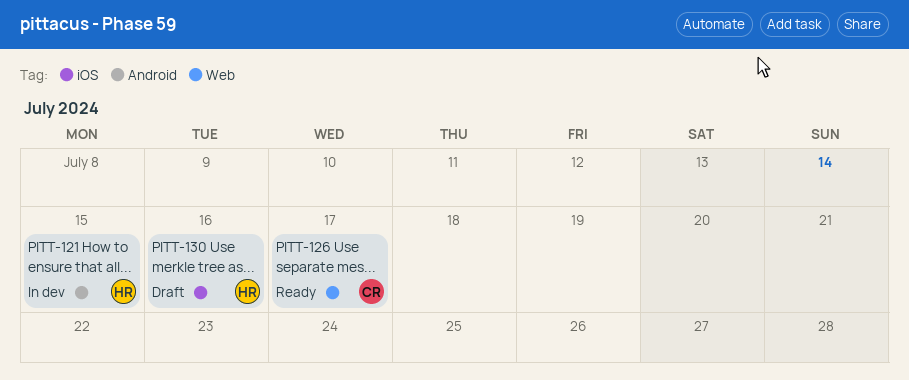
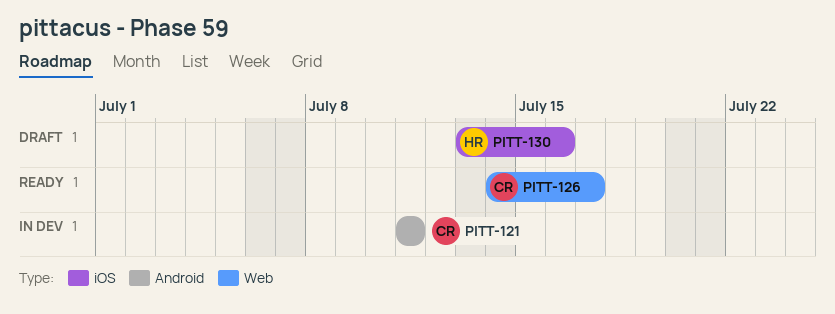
PITT-121, owner: HR -> CR
PITT-121, due: Jul 15 -> Jul 11

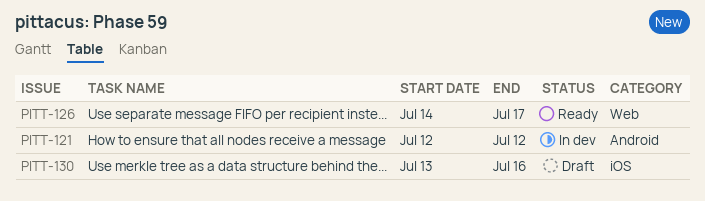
PITT-121, start: Jul 11 -> Jul 12
PITT-121, due: Jul 11 -> Jul 12

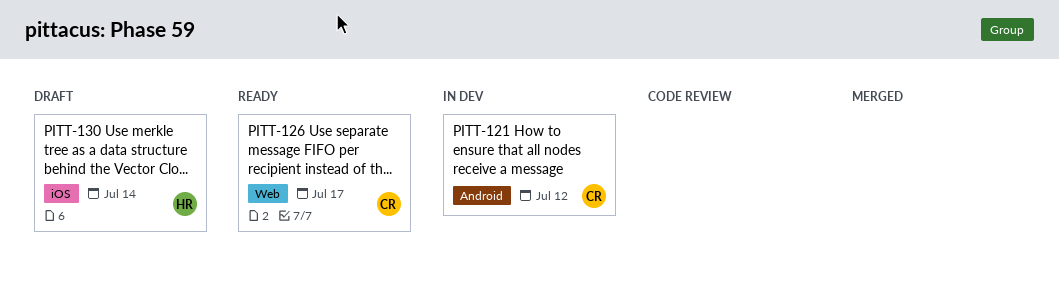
PITT-130, due: Jul 16 -> Jul 14

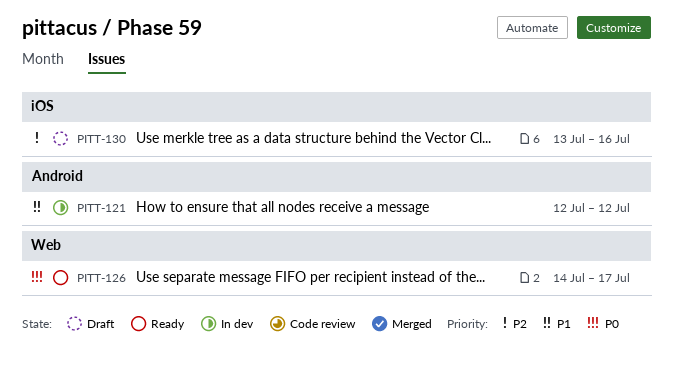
PITT-130, due: Jul 14 -> Jul 16

